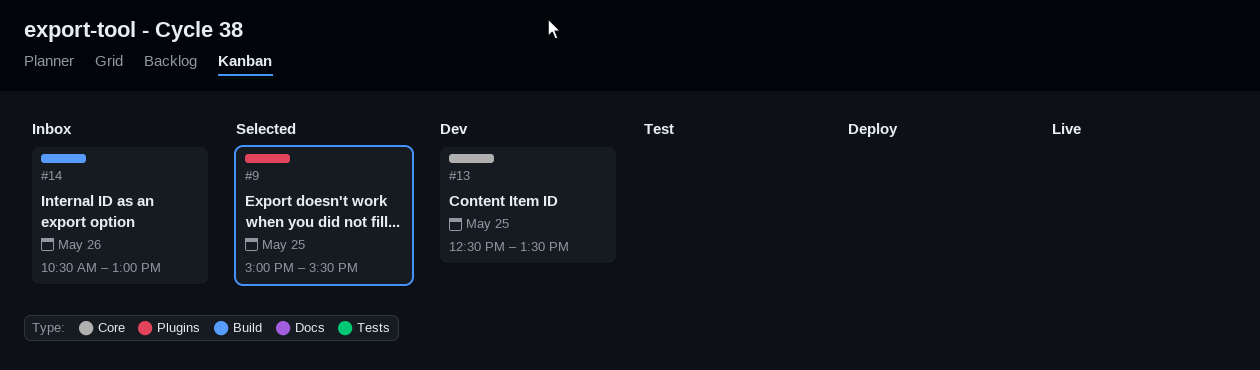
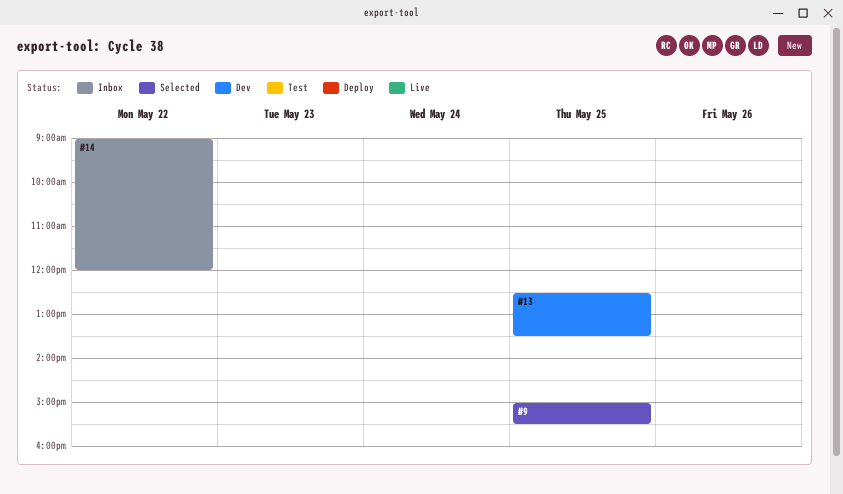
#14, day: May 26 -> May 22
#14, begins: 10:30 -> 09:00
#14, ends: 13:00 -> 12:00

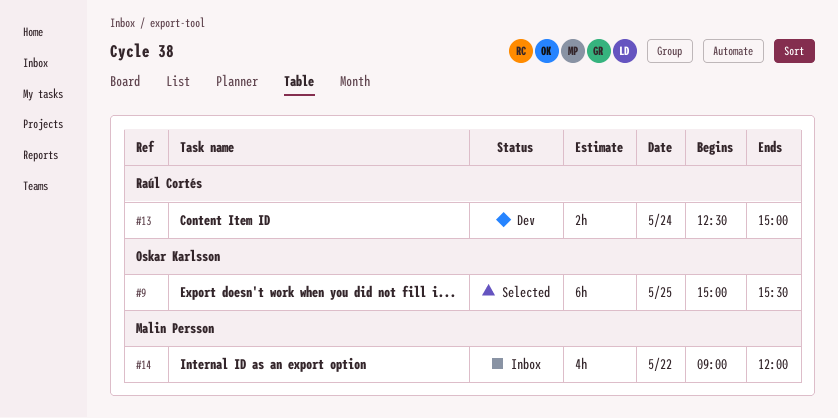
#13, day: May 25 -> May 24
#13, ends: 13:30 -> 15:00

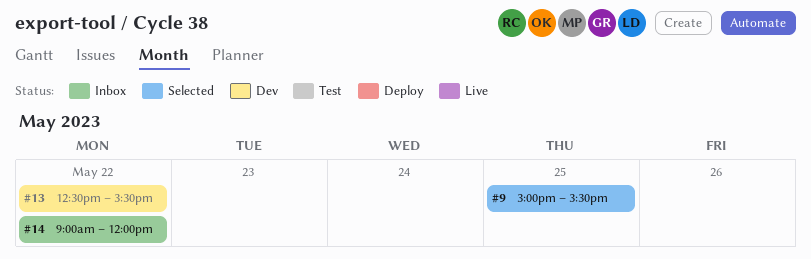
#13, day: May 24 -> May 22
#13, ends: 15:00 -> 15:30

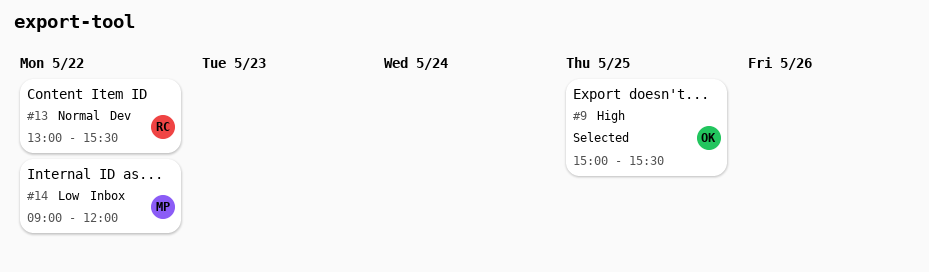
#13, begins: 12:30 -> 13:00

